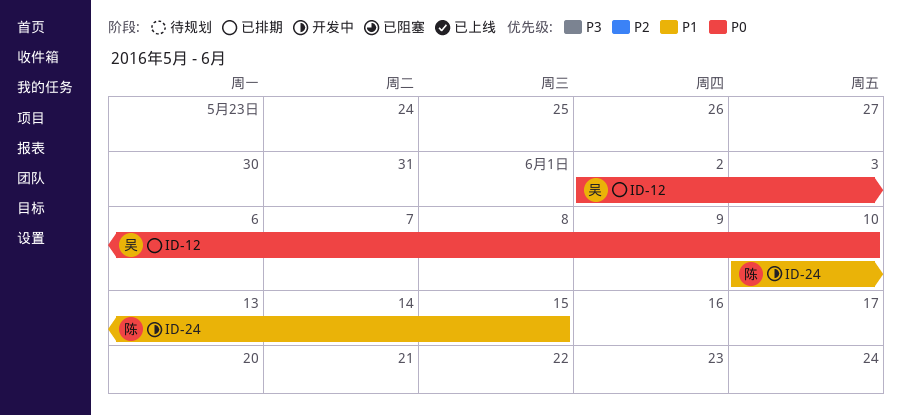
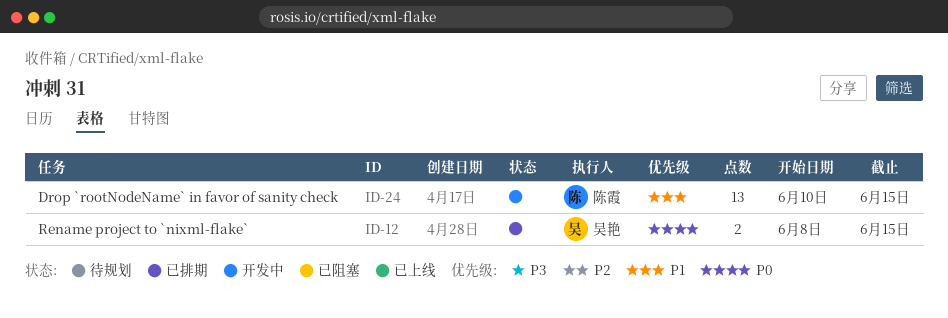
ID-12, start: Jun 2 -> Jun 8
ID-12, due: Jun 10 -> Jun 15

